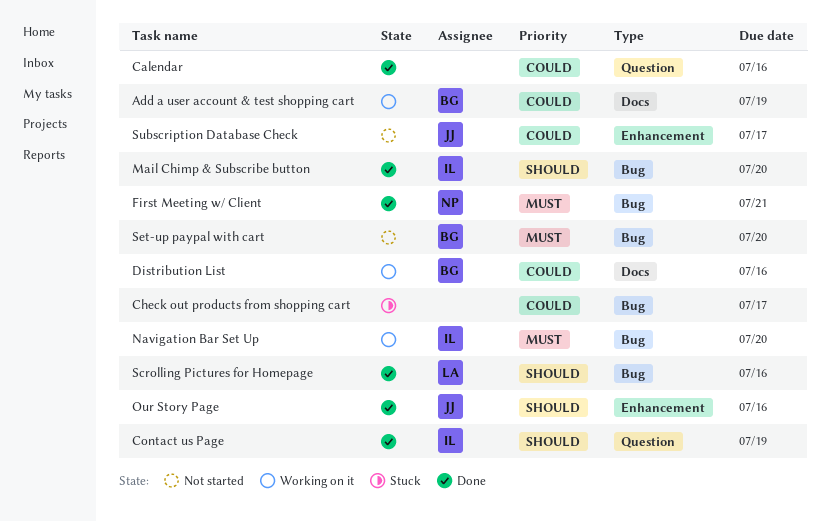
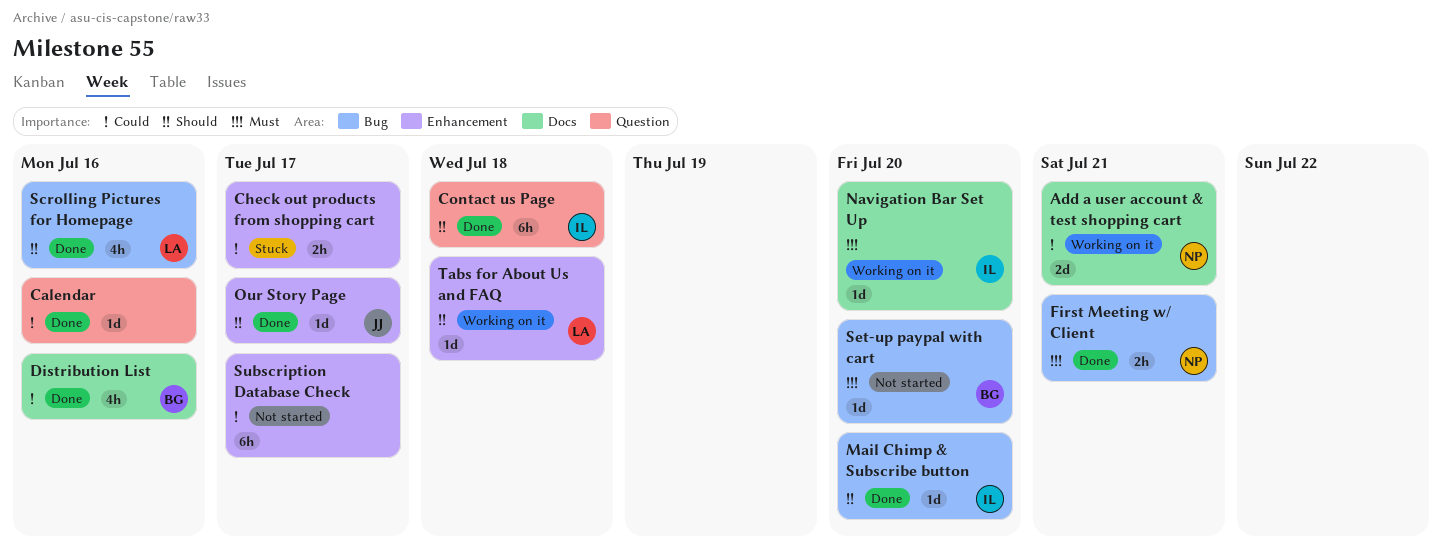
Add a user account & test shopping cart, owner: BG -> NP
Add a user account & test shopping cart, due: Jul 19 -> Jul 21
Check out products from shopping cart, label: Bug -> Enhancement
Contact us Page, due: Jul 19 -> Jul 18
Distribution List, status: Working on it -> Done
Navigation Bar Set Up, label: Bug -> Docs
Our Story Page, due: Jul 16 -> Jul 17
Subscription Database Check, owner: JJ -> none
Tabs for About Us and FAQ: none -> present

